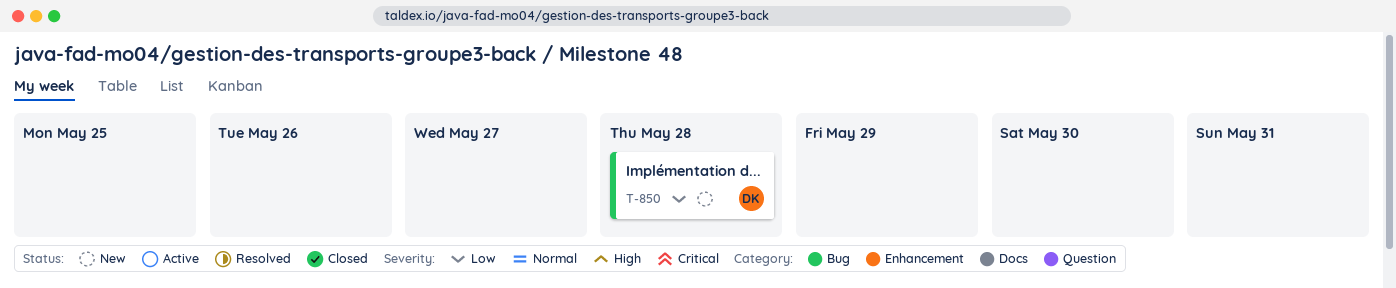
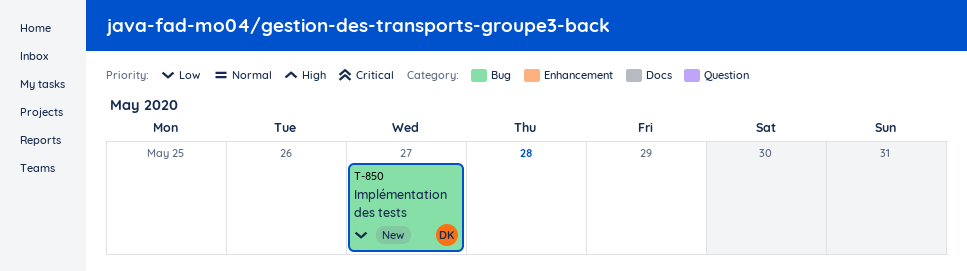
T-850, due: May 28 -> May 27

